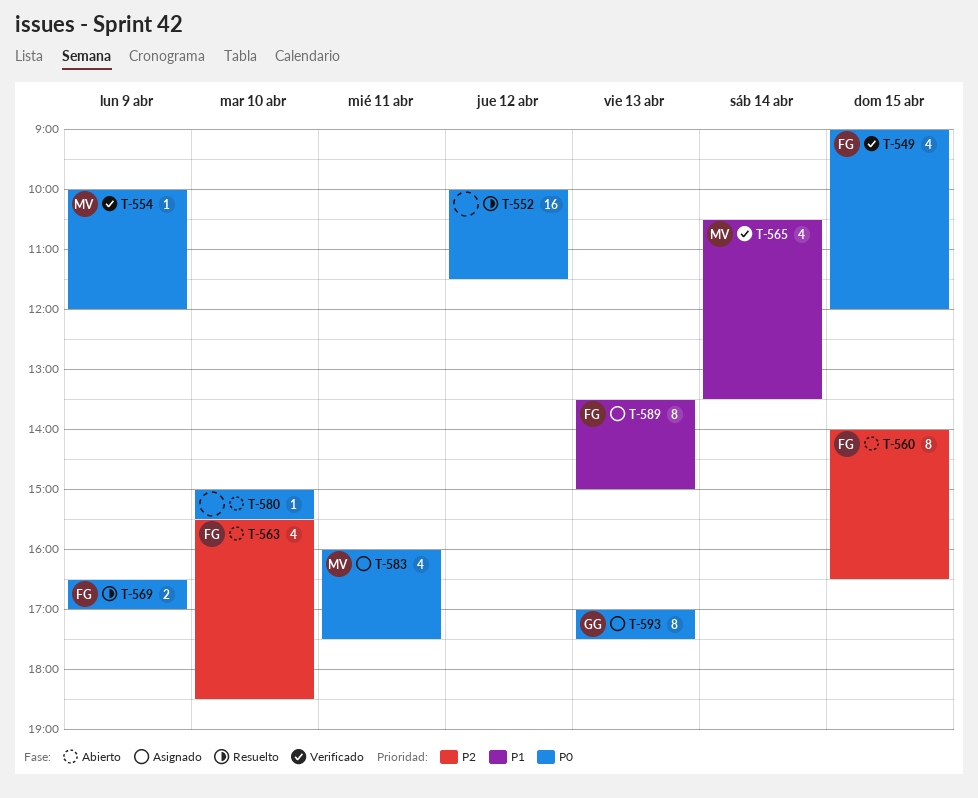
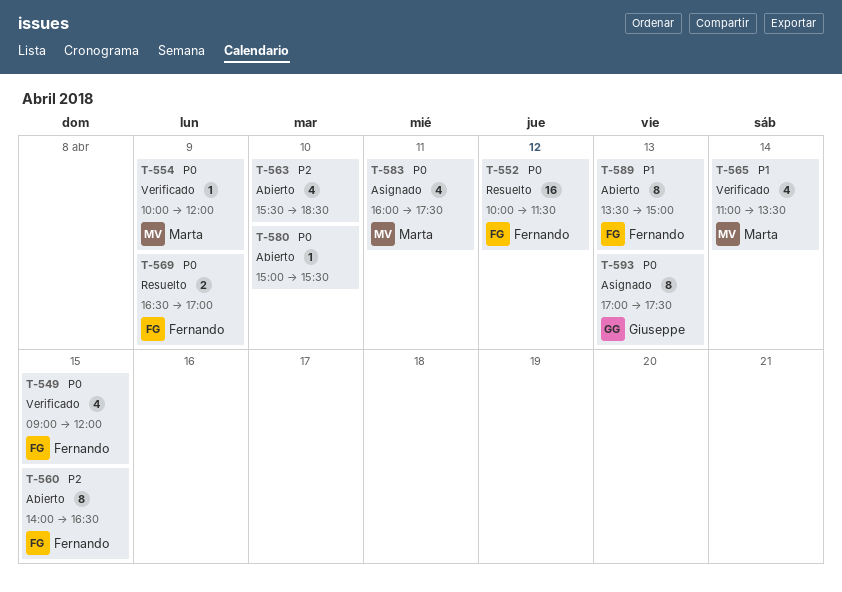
T-552, owner: none -> Fernando
T-563, owner: Fernando -> none
T-565, begins: 10:30 -> 11:00
T-589, status: Asignado -> Abierto

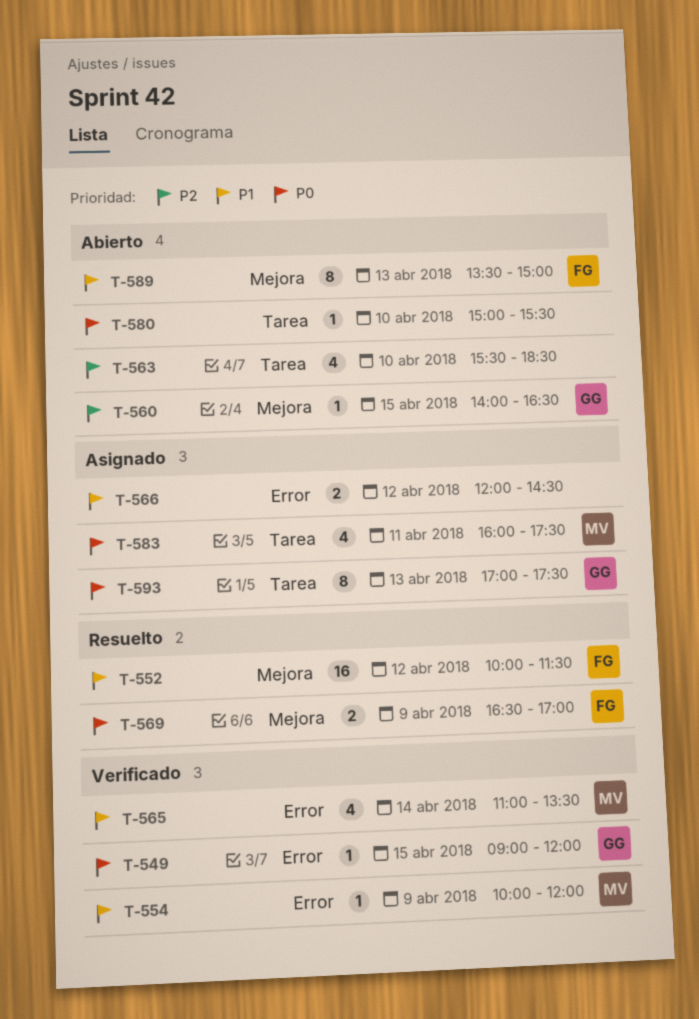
T-549, owner: Fernando -> Giuseppe
T-549, estimate: 4 -> 1
T-552, priority: P0 -> P1
T-554, priority: P0 -> P1
T-560, owner: Fernando -> Giuseppe
T-560, estimate: 8 -> 1
T-566: none -> present

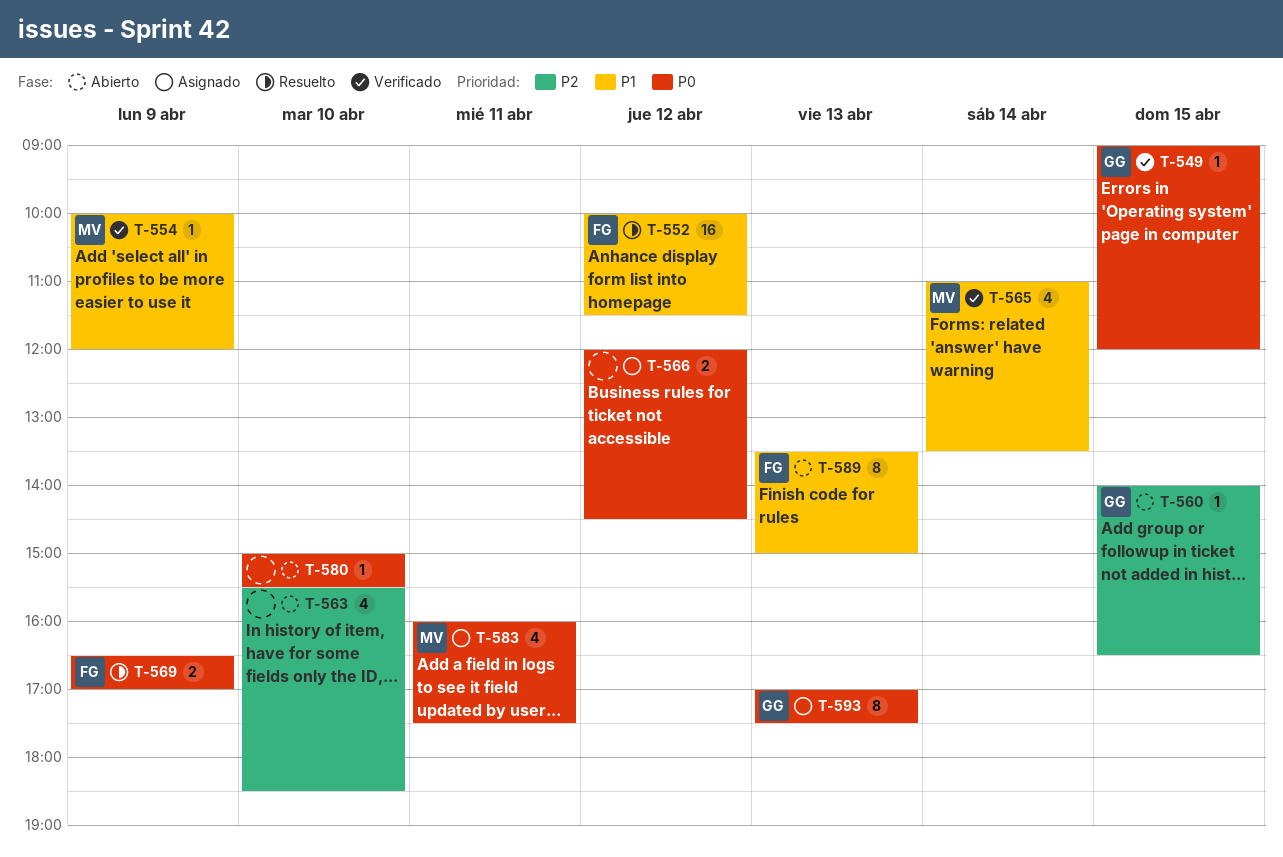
T-566, priority: P1 -> P0

